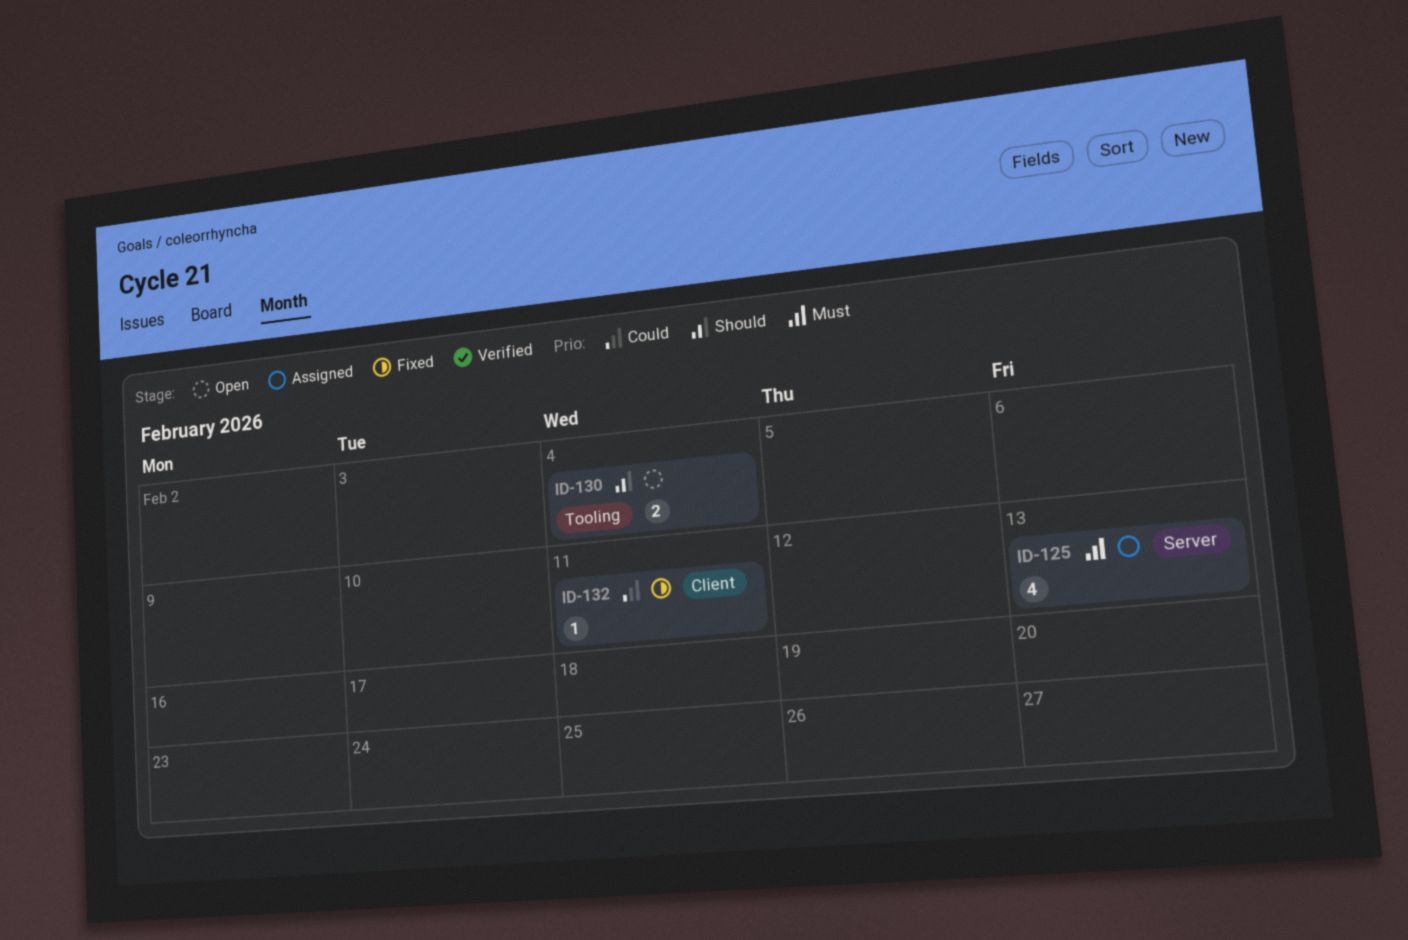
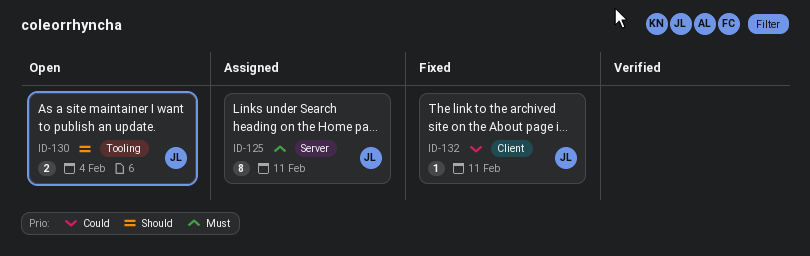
ID-125, estimate: 4 -> 8
ID-125, due: Feb 13 -> Feb 11

